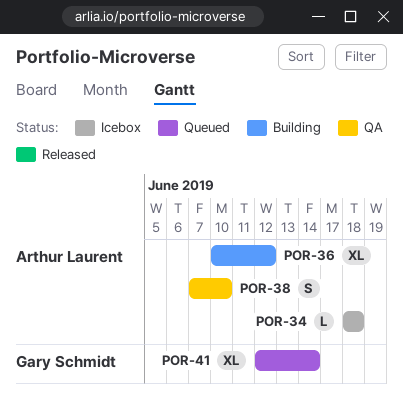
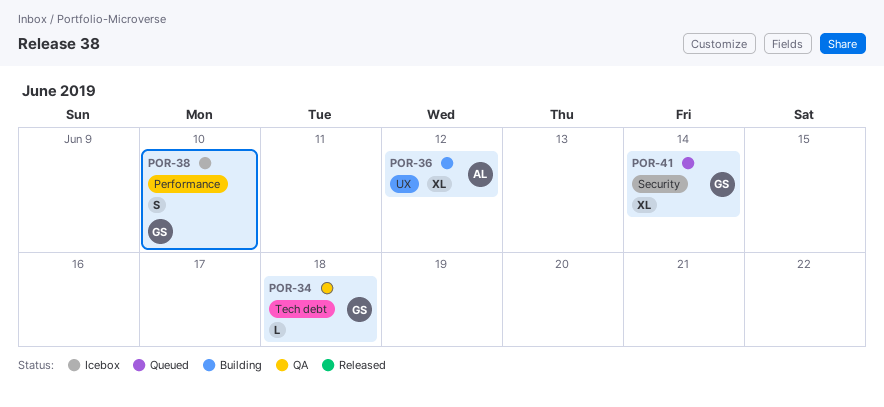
POR-34, status: Icebox -> QA
POR-34, owner: Arthur Laurent -> Gary Schmidt
POR-38, status: QA -> Icebox
POR-38, owner: Arthur Laurent -> Gary Schmidt

